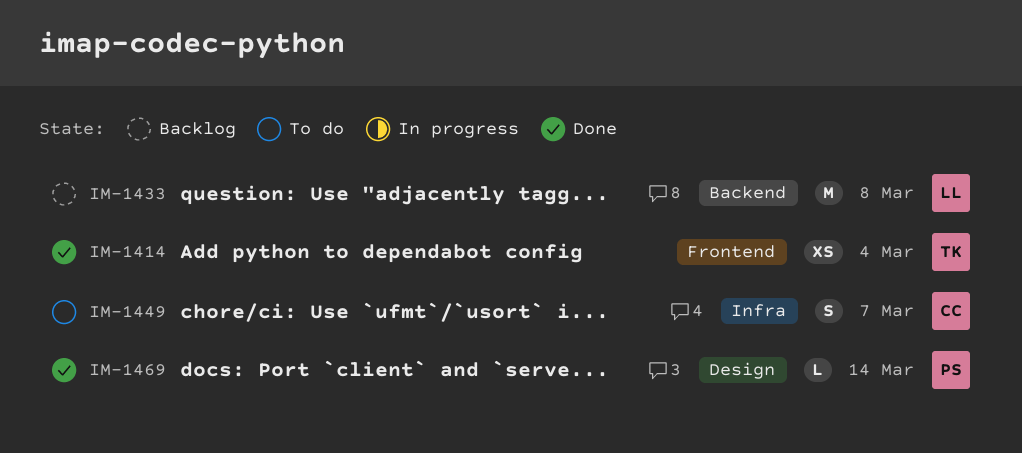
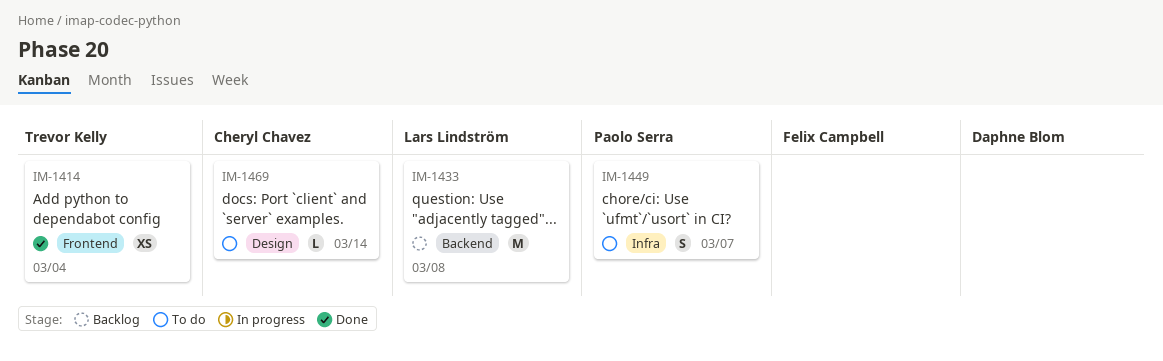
IM-1449, owner: Cheryl Chavez -> Paolo Serra
IM-1469, status: Done -> To do
IM-1469, owner: Paolo Serra -> Cheryl Chavez

